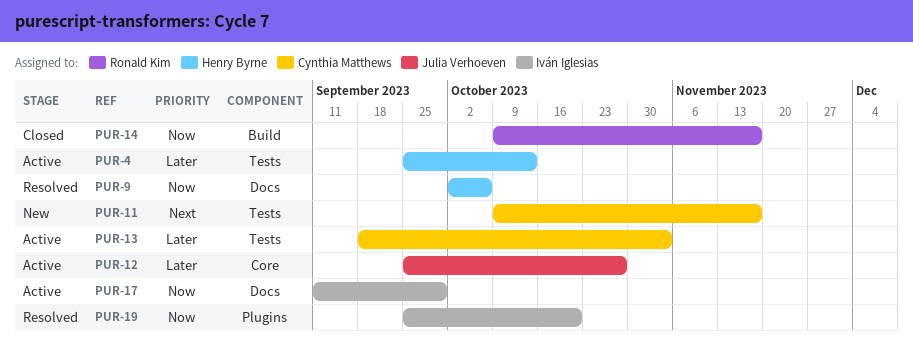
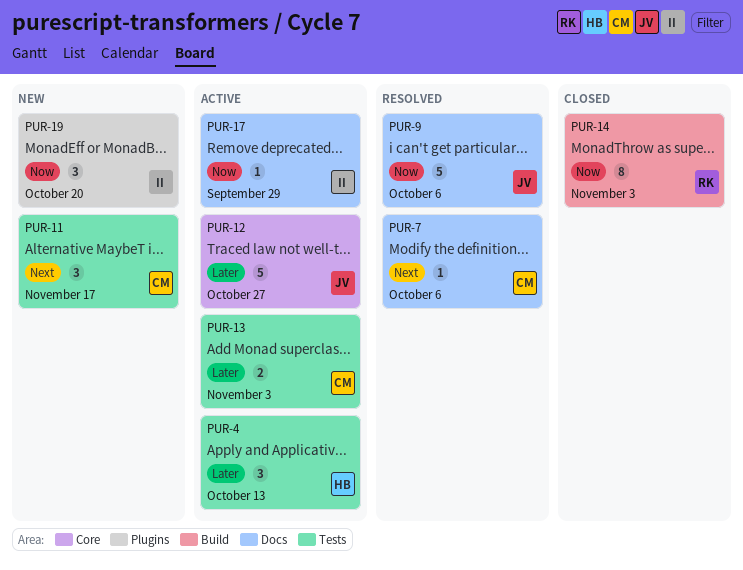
PUR-7: none -> present
PUR-9, owner: Henry Byrne -> Julia Verhoeven
PUR-14, due: Nov 17 -> Nov 3
PUR-19, status: Resolved -> New

